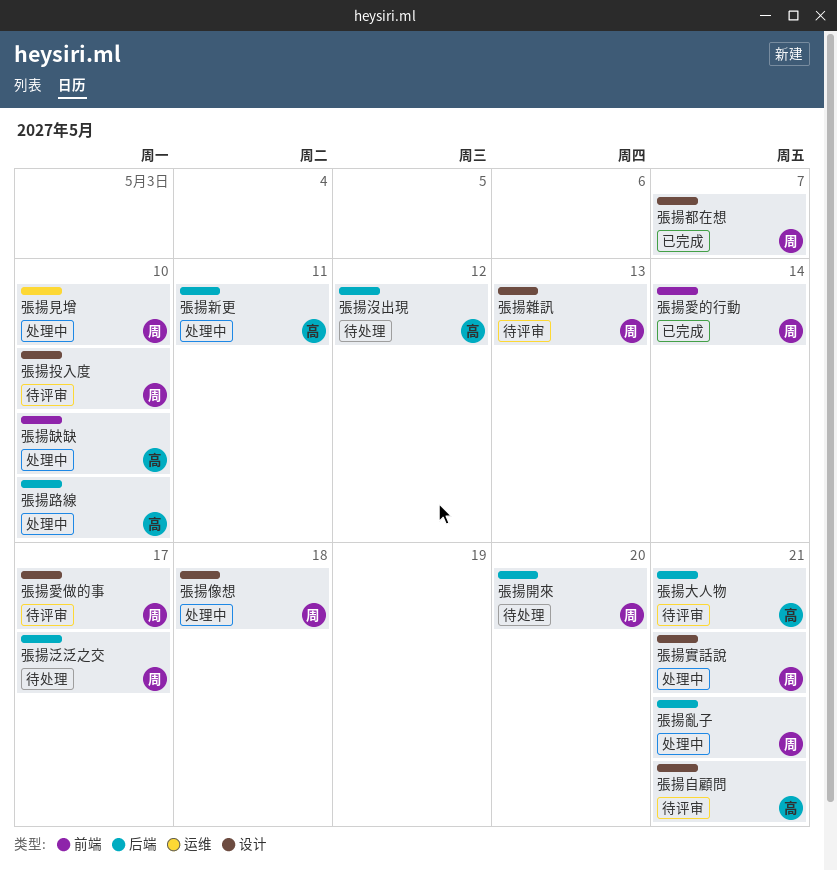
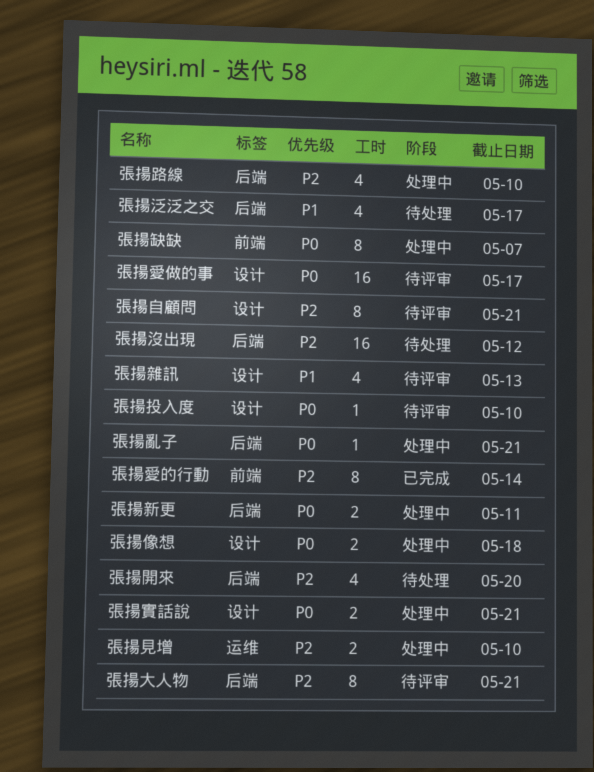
張揚缺缺, due: May 10 -> May 7
張揚都在想: present -> none

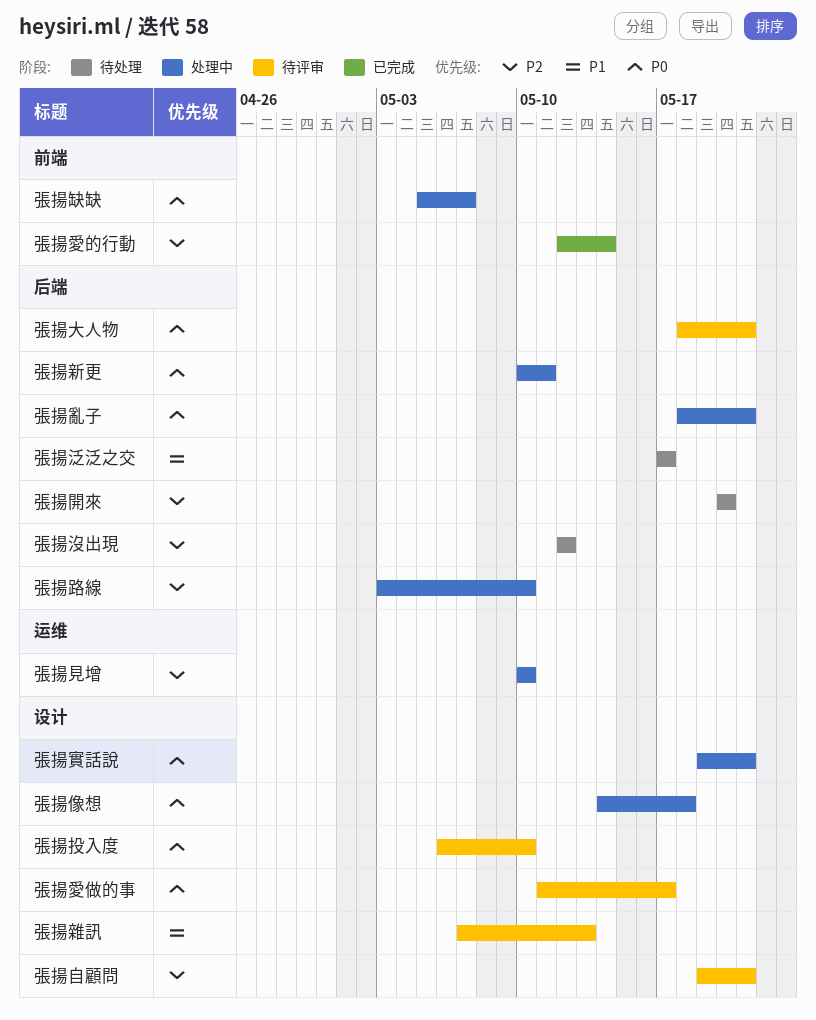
張揚大人物, priority: P2 -> P0

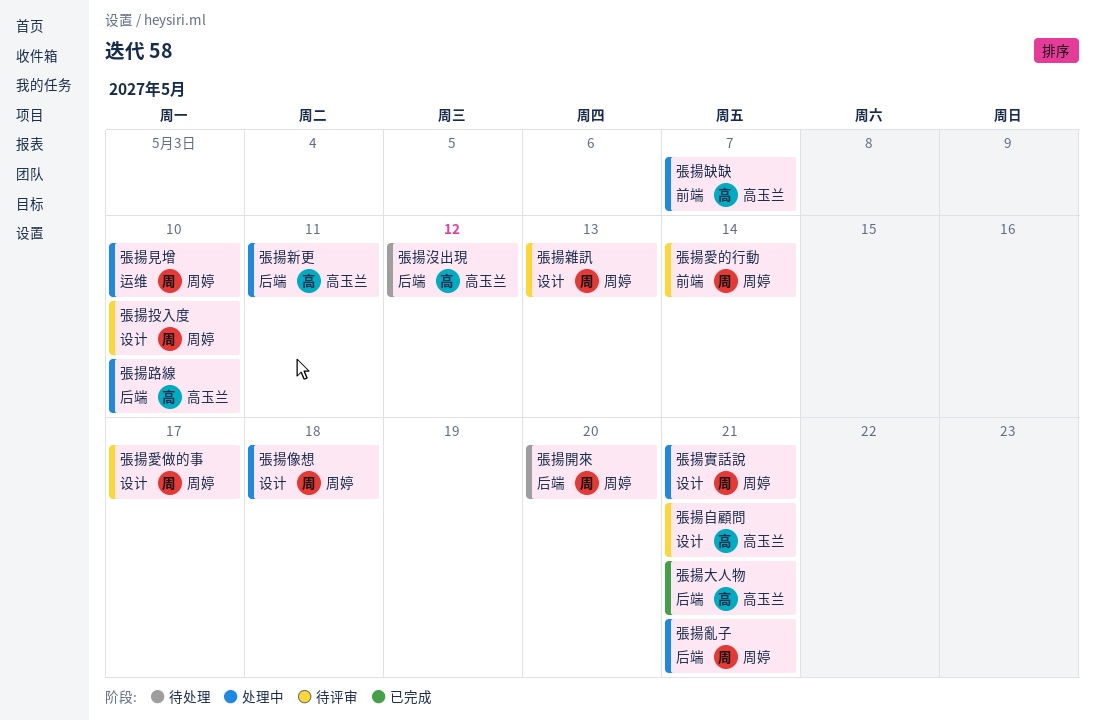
張揚大人物, status: 待评审 -> 已完成
張揚愛的行動, status: 已完成 -> 待评审
張揚泛泛之交: present -> none

